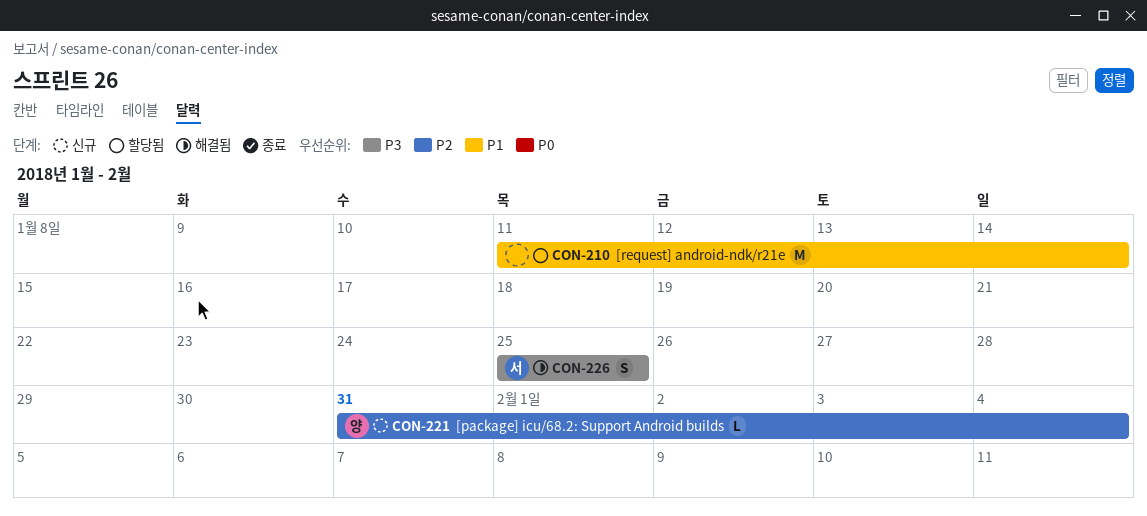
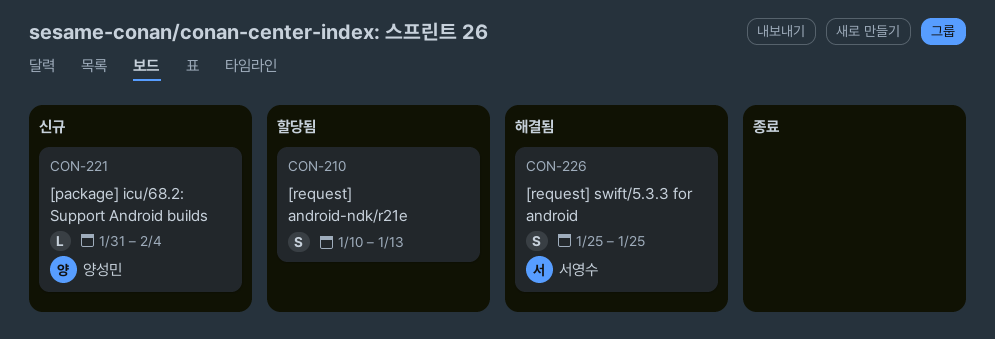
CON-210, estimate: M -> S
CON-210, start: Jan 11 -> Jan 10
CON-210, due: Jan 14 -> Jan 13

